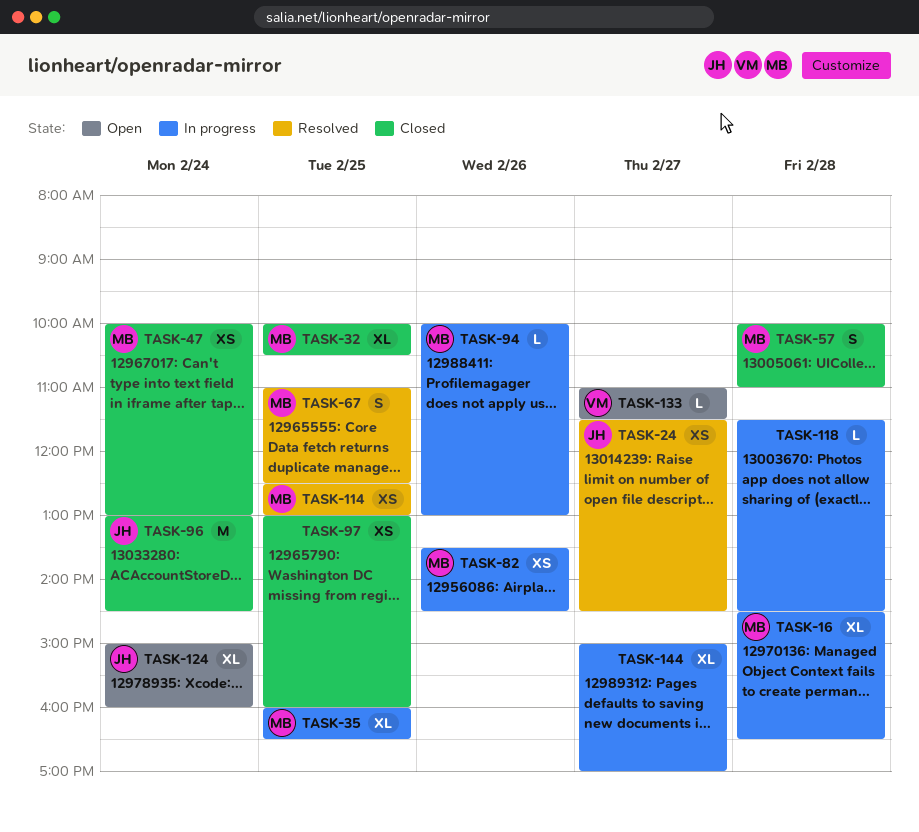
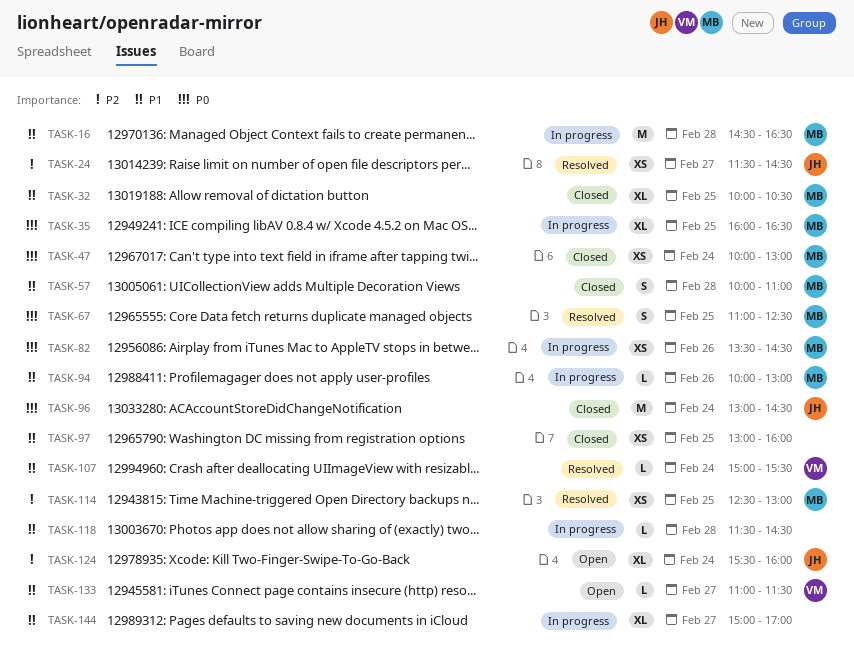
TASK-16, estimate: XL -> M
TASK-107: none -> present
TASK-124, begins: 15:00 -> 15:30

